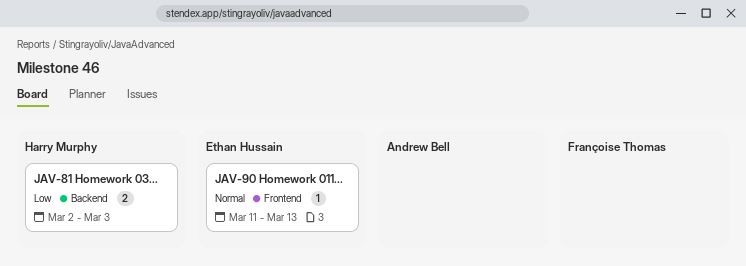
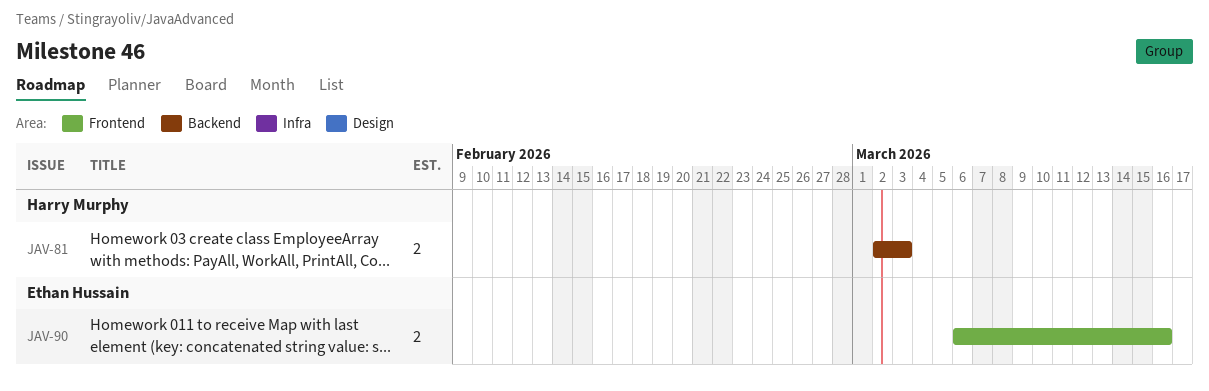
JAV-90, estimate: 1 -> 2
JAV-90, start: Mar 11 -> Mar 6
JAV-90, due: Mar 13 -> Mar 16

